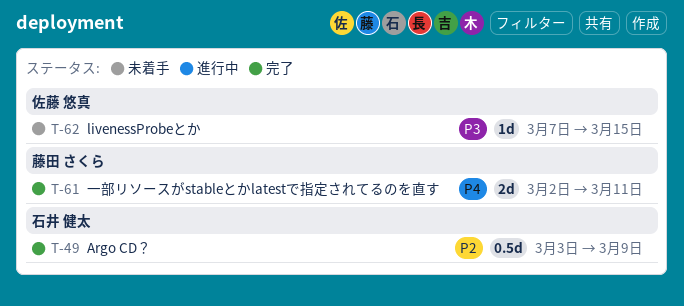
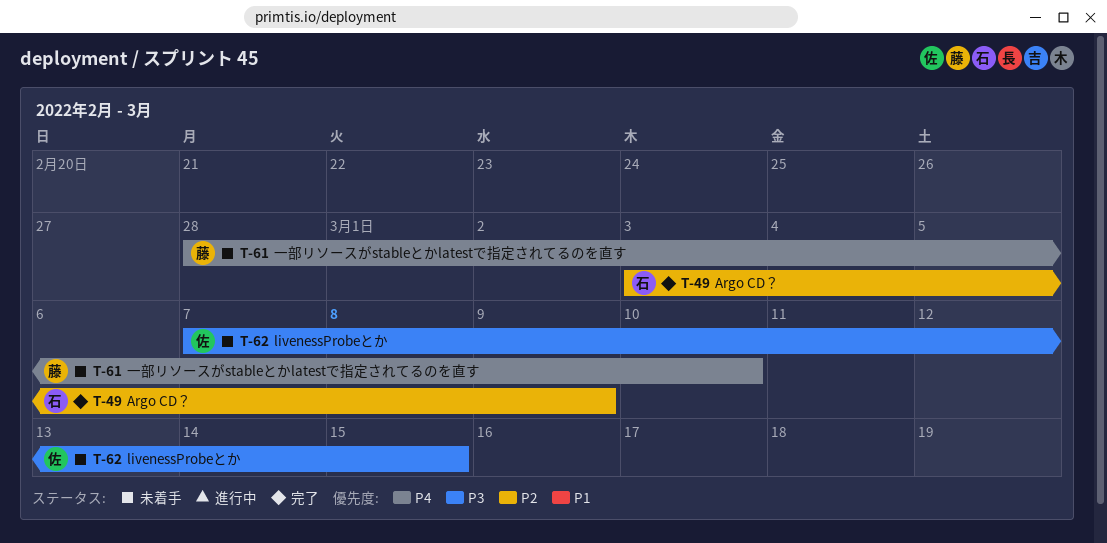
T-61, status: 完了 -> 未着手
T-61, start: Mar 2 -> Feb 28
T-61, due: Mar 11 -> Mar 10

